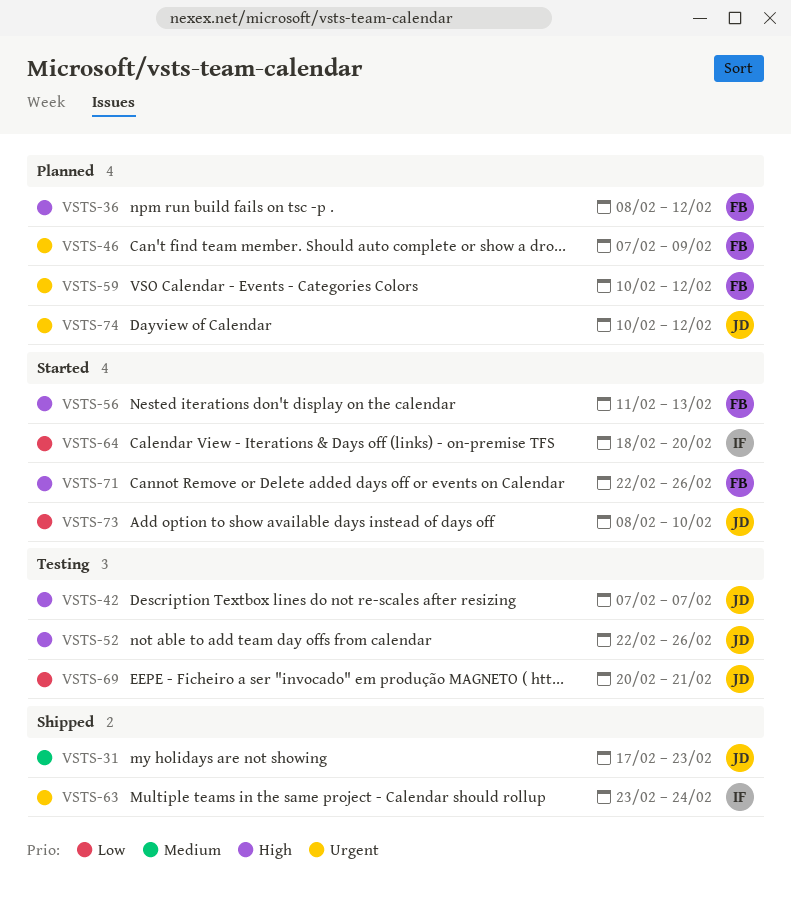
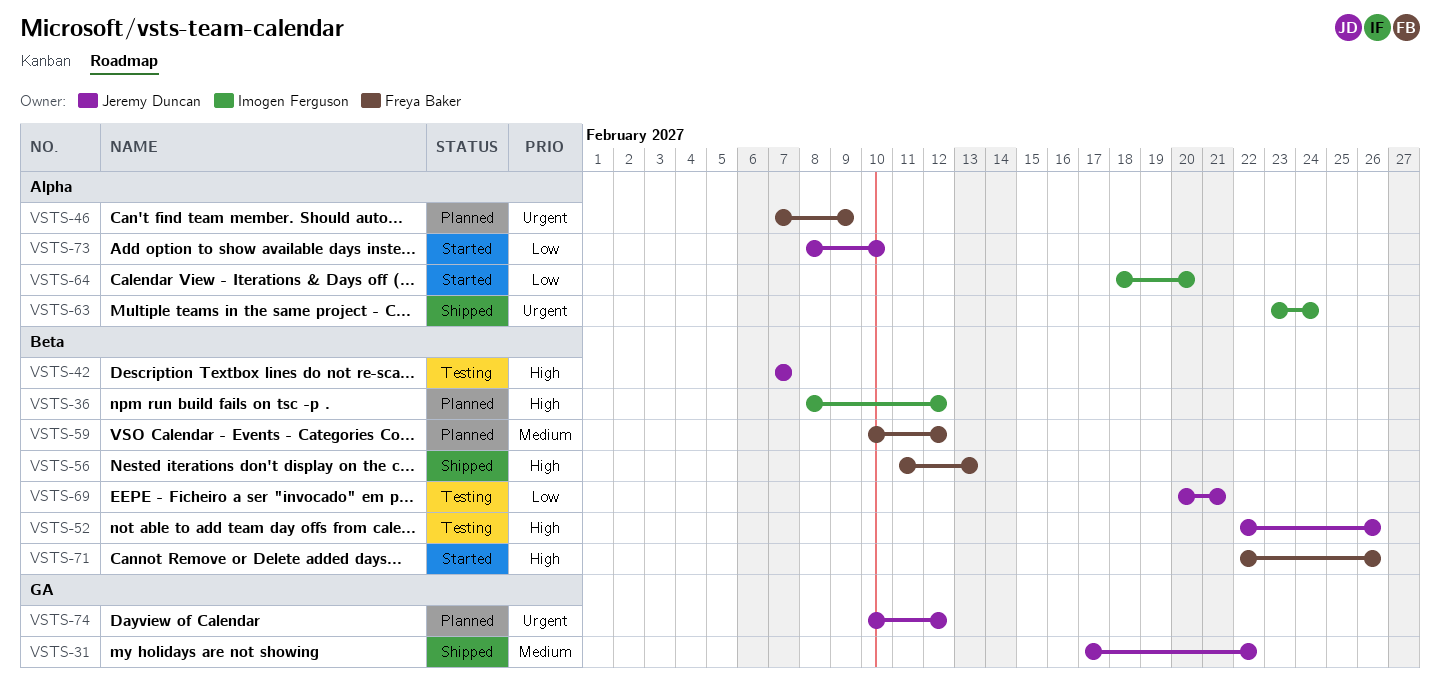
VSTS-31, due: Feb 23 -> Feb 22
VSTS-36, owner: Freya Baker -> Imogen Ferguson
VSTS-56, status: Started -> Shipped
VSTS-59, priority: Urgent -> Medium

